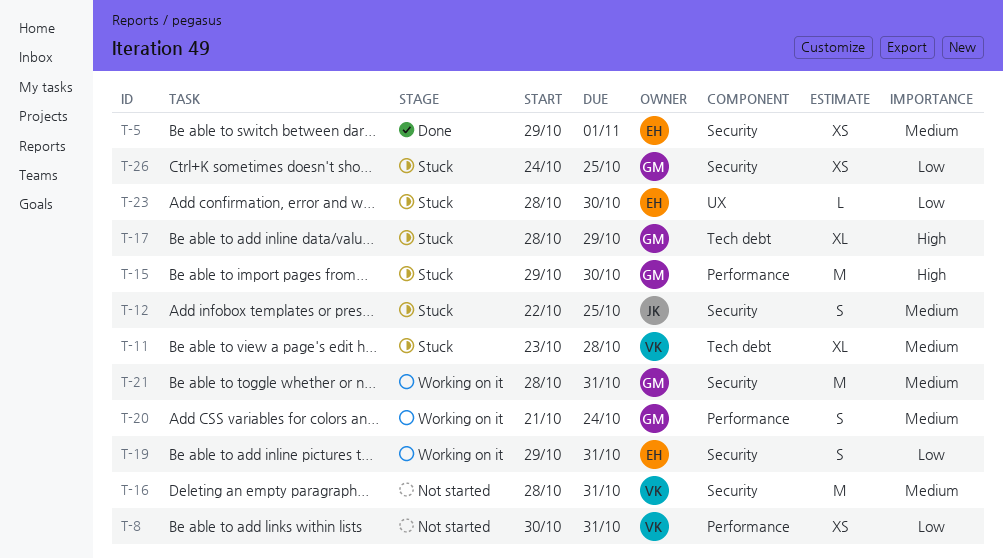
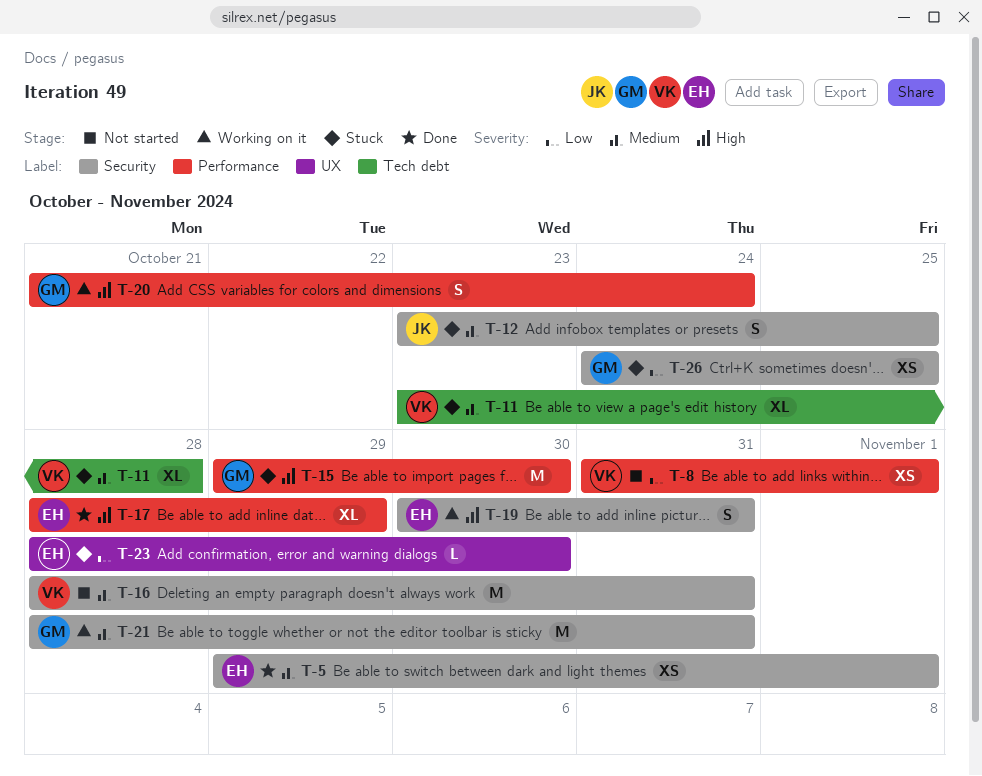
T-8, start: Oct 30 -> Oct 31
T-8, due: Oct 31 -> Nov 1
T-12, start: Oct 22 -> Oct 23
T-17, status: Stuck -> Done
T-17, owner: GM -> EH
T-17, label: Tech debt -> Performance
T-19, priority: Low -> High
T-19, start: Oct 29 -> Oct 30
T-20, priority: Medium -> High

